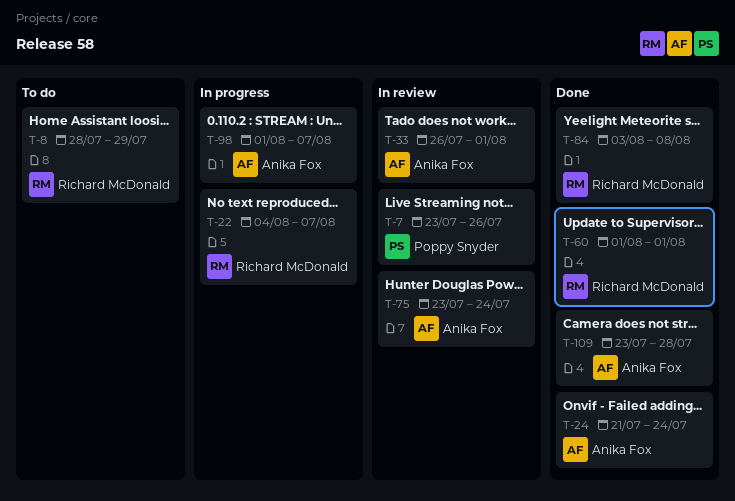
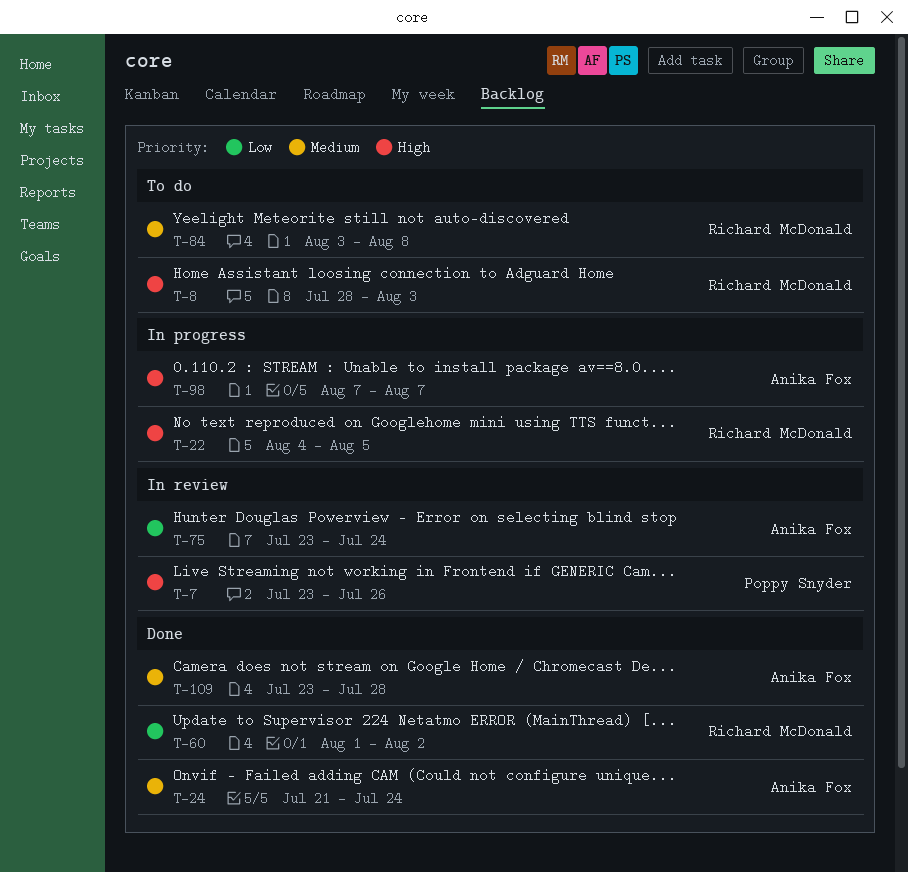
T-8, due: Jul 29 -> Aug 3
T-22, due: Aug 7 -> Aug 5
T-33: present -> none
T-60, due: Aug 1 -> Aug 2
T-84, status: Done -> To do
T-98, start: Aug 1 -> Aug 7

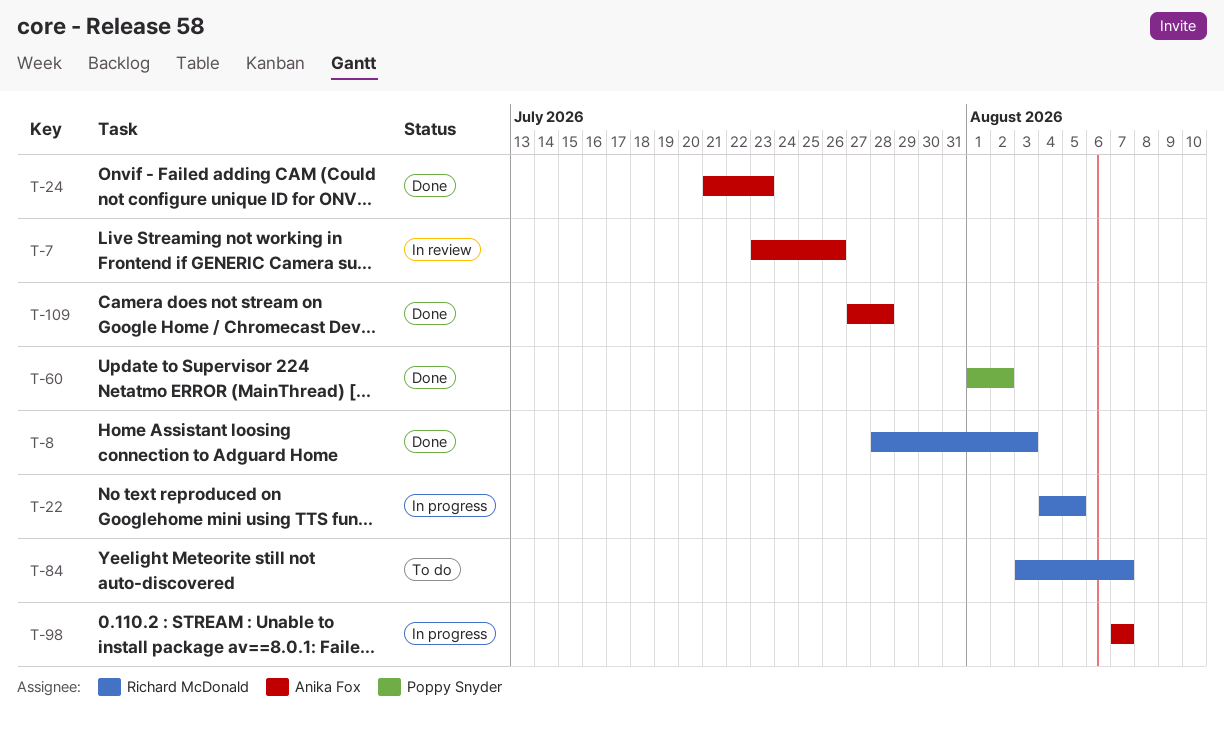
T-7, owner: Poppy Snyder -> Anika Fox
T-8, status: To do -> Done
T-24, due: Jul 24 -> Jul 23
T-60, owner: Richard McDonald -> Poppy Snyder
T-75: present -> none
T-84, due: Aug 8 -> Aug 7
T-109, start: Jul 23 -> Jul 27

